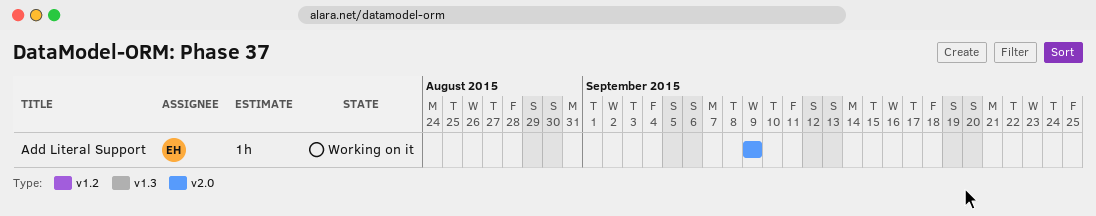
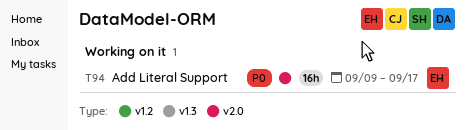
Add Literal Support, estimate: 1h -> 16h
Add Literal Support, due: Sep 9 -> Sep 17

